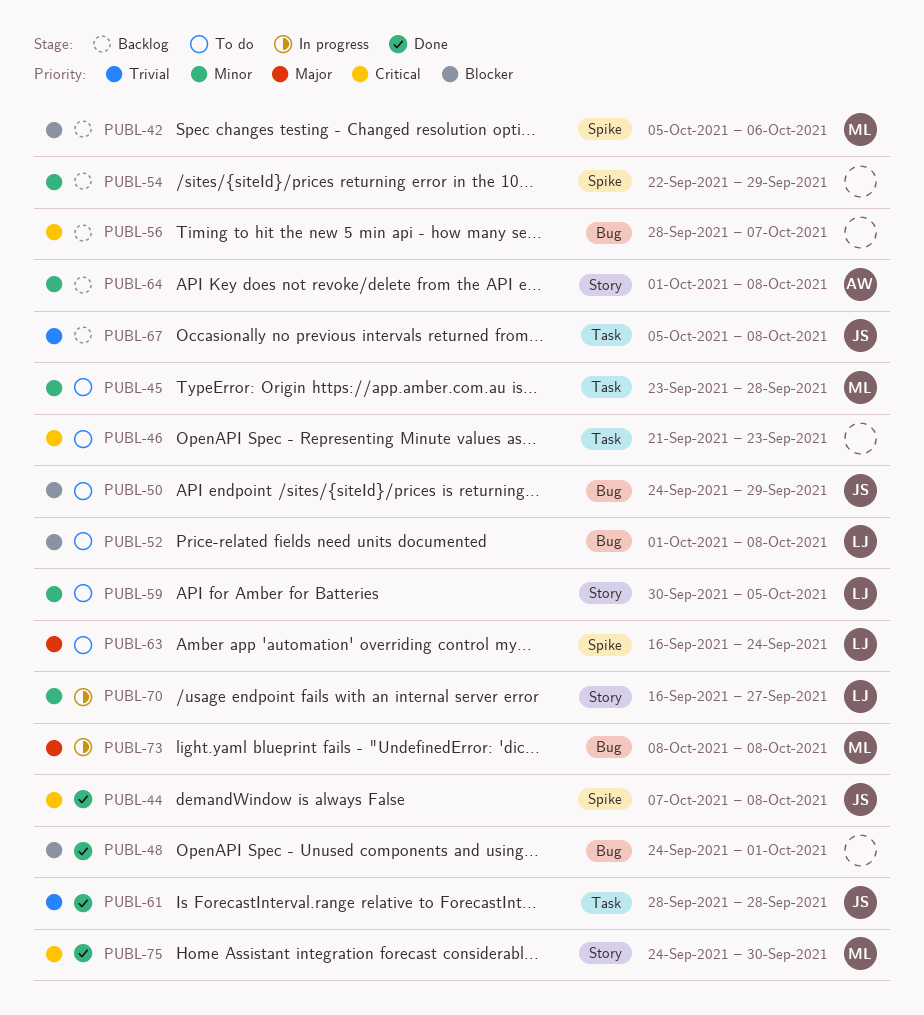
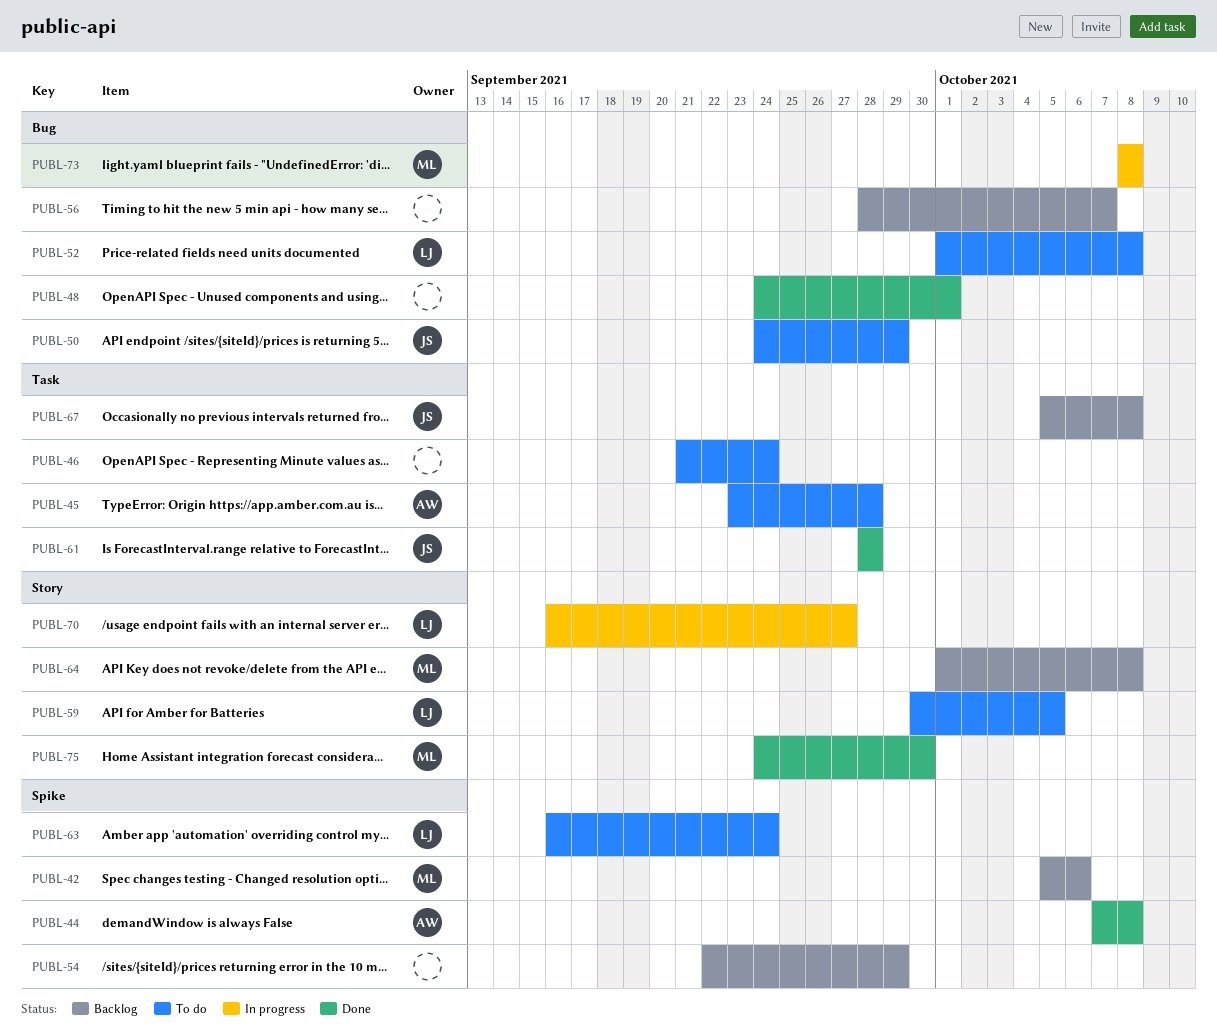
PUBL-44, owner: JS -> AW
PUBL-45, owner: ML -> AW
PUBL-46, due: Sep 23 -> Sep 24
PUBL-64, owner: AW -> ML

